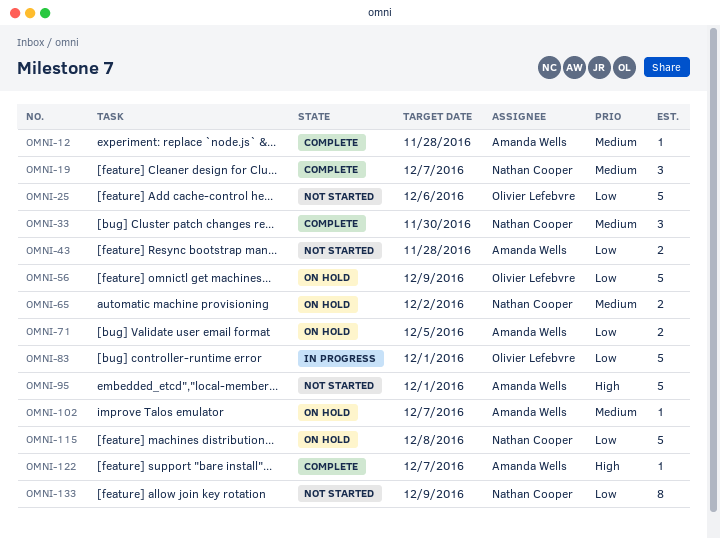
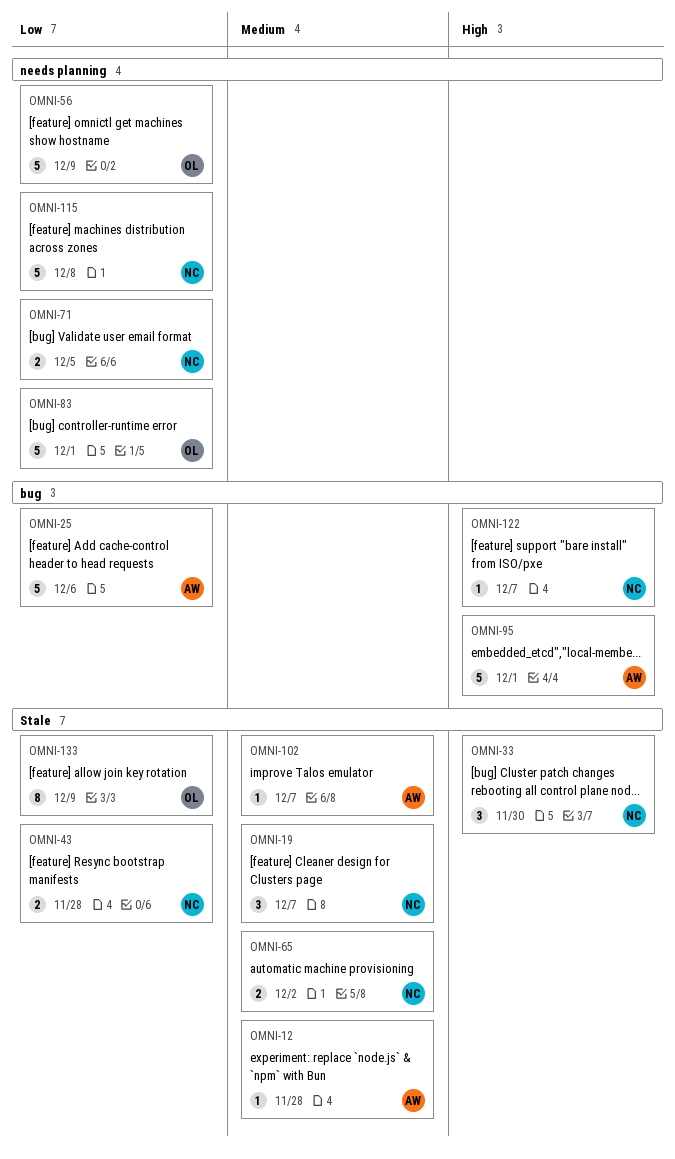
OMNI-25, owner: Olivier Lefebvre -> Amanda Wells
OMNI-33, priority: Medium -> High
OMNI-43, owner: Amanda Wells -> Nathan Cooper
OMNI-71, owner: Amanda Wells -> Nathan Cooper
OMNI-122, owner: Amanda Wells -> Nathan Cooper
OMNI-133, owner: Nathan Cooper -> Olivier Lefebvre

